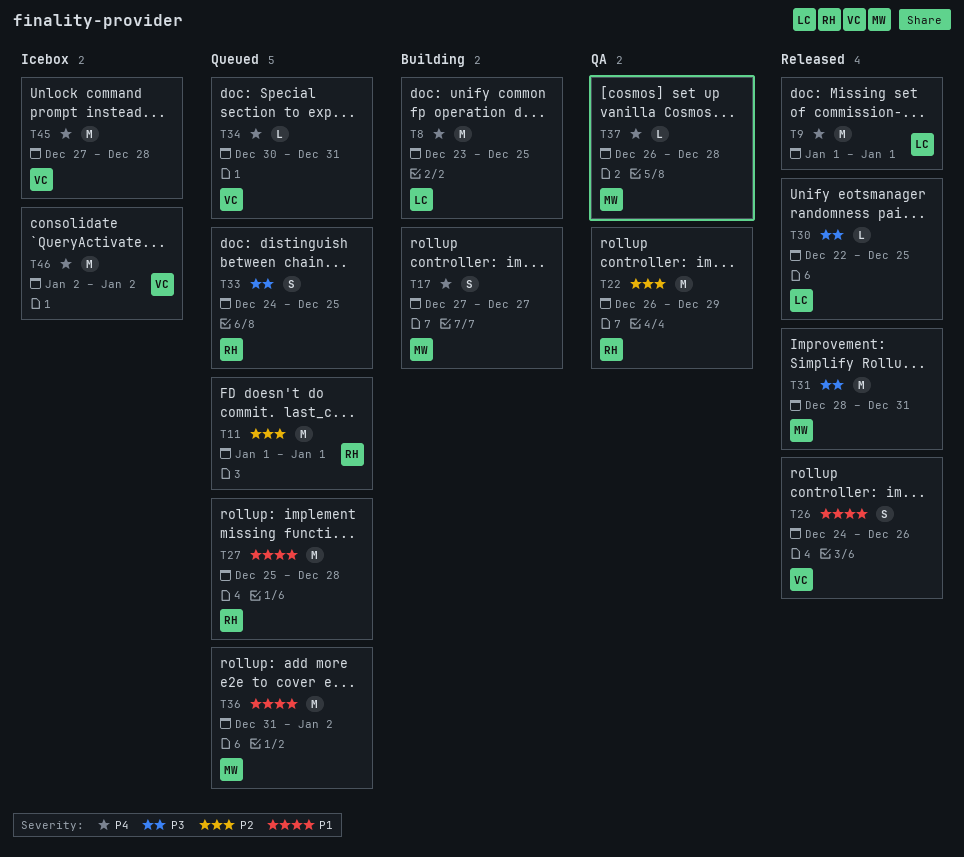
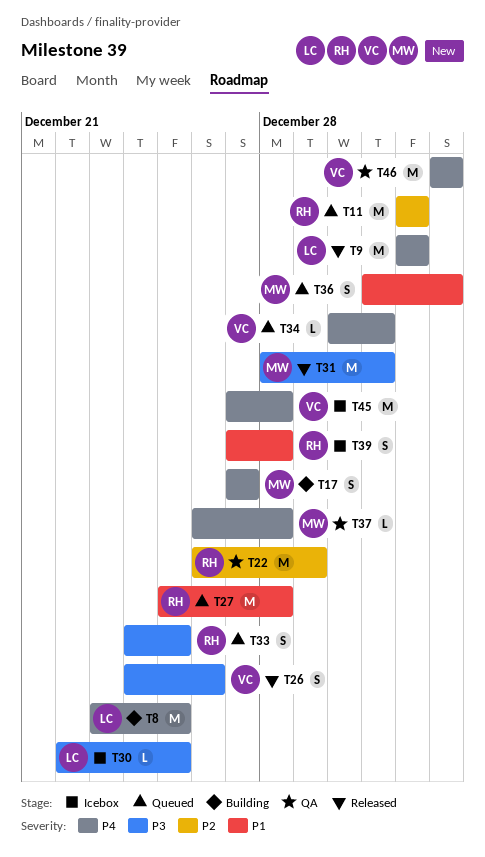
T26, priority: P1 -> P3
T30, status: Released -> Icebox
T36, estimate: M -> S
T39: none -> present
T46, status: Icebox -> QA

